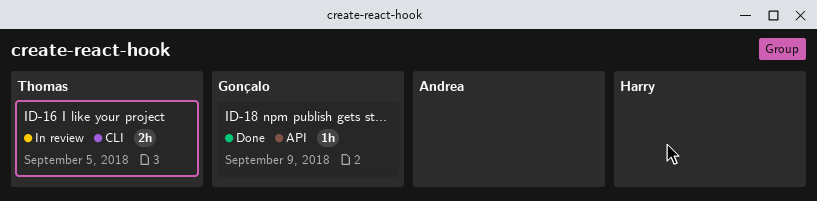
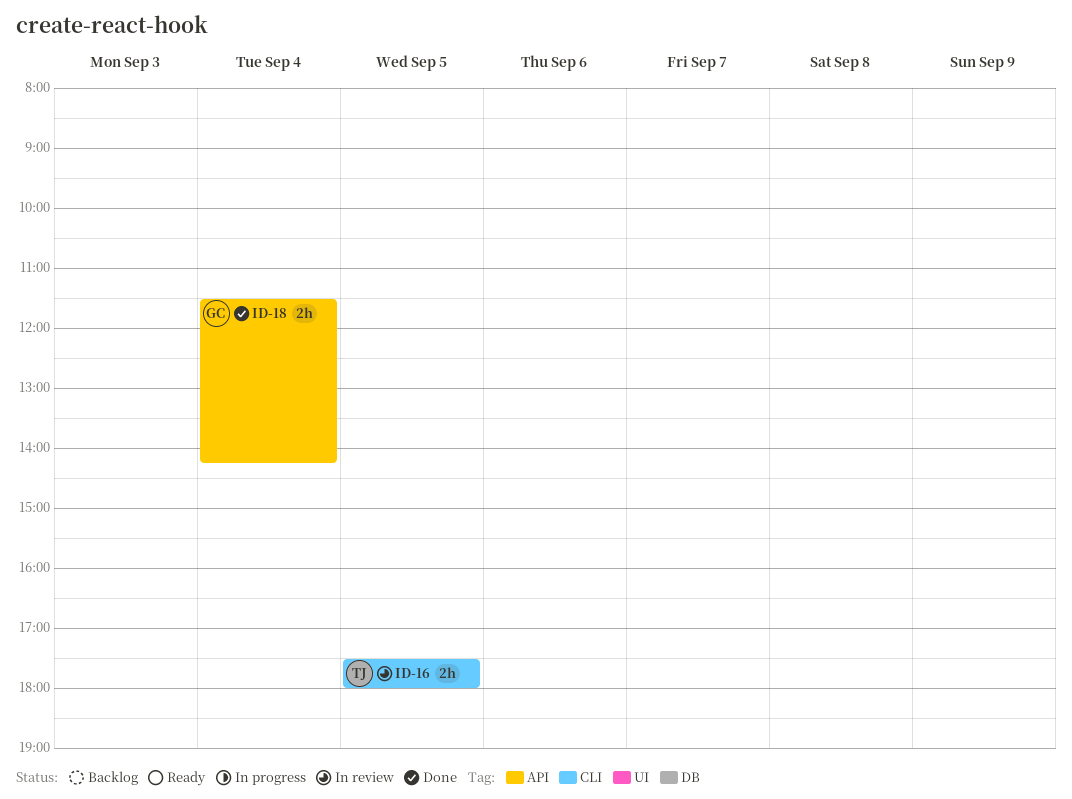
ID-18, estimate: 1h -> 2h
ID-18, day: Sep 9 -> Sep 4

